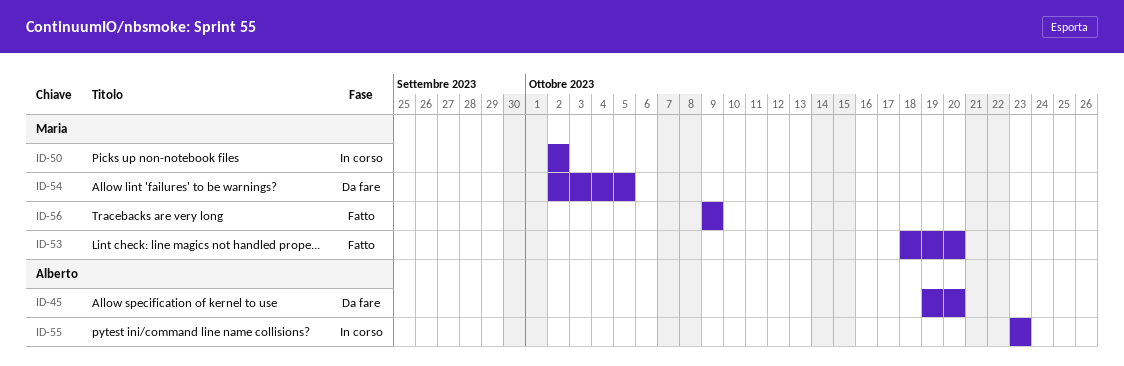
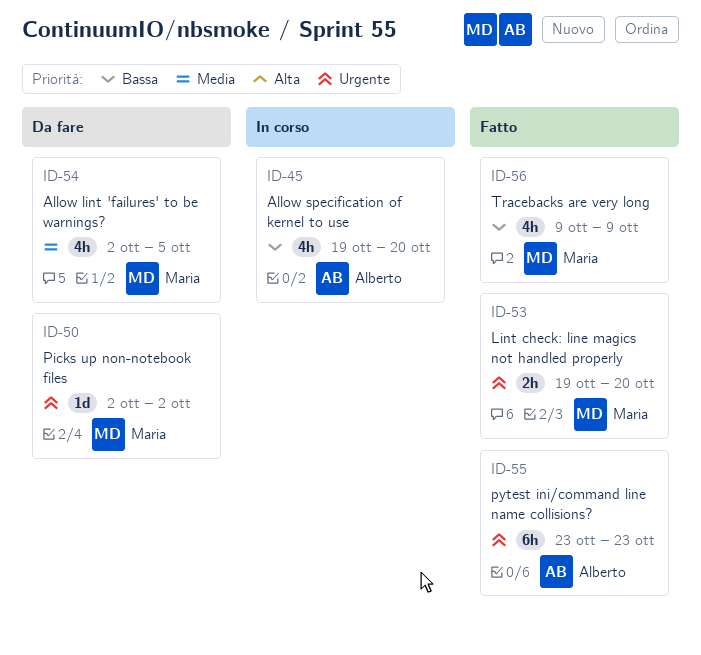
ID-45, status: Da fare -> In corso
ID-50, status: In corso -> Da fare
ID-53, start: Oct 18 -> Oct 19
ID-55, status: In corso -> Fatto

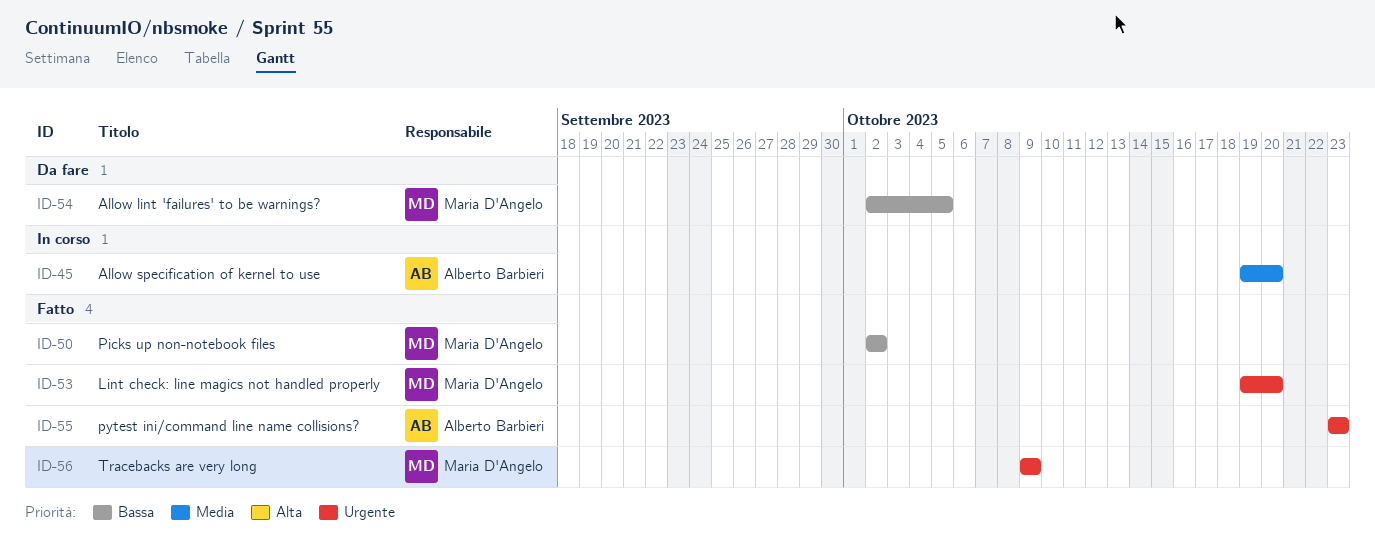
ID-45, priority: Bassa -> Media
ID-50, status: Da fare -> Fatto
ID-50, priority: Urgente -> Bassa
ID-54, priority: Media -> Bassa
ID-56, priority: Bassa -> Urgente

